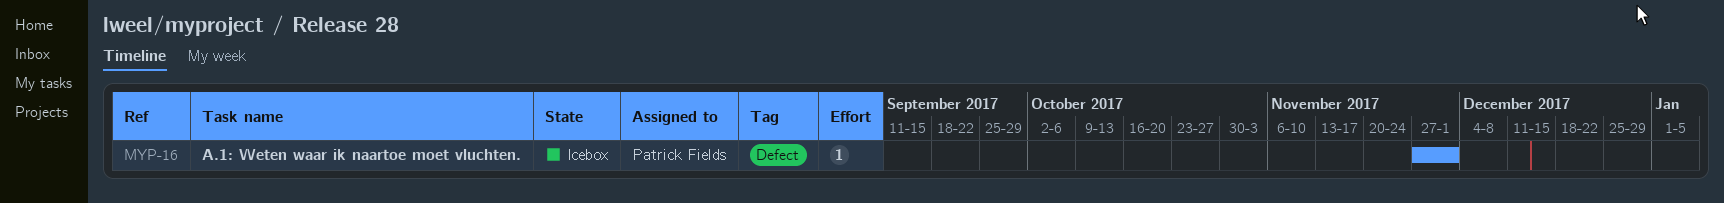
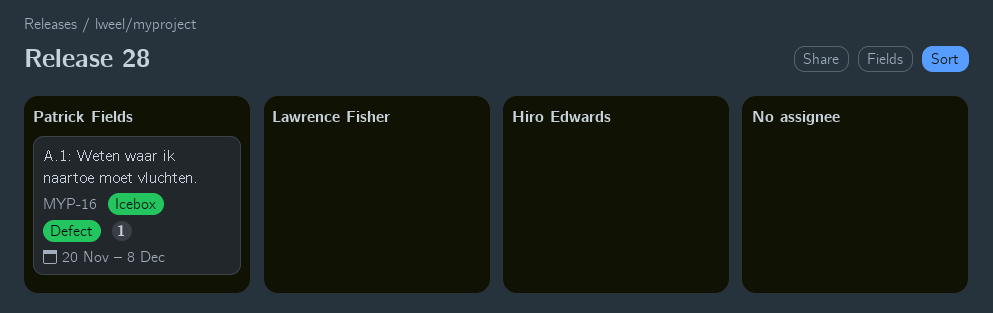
MYP-16, start: Nov 27 -> Nov 20
MYP-16, due: Dec 1 -> Dec 8

